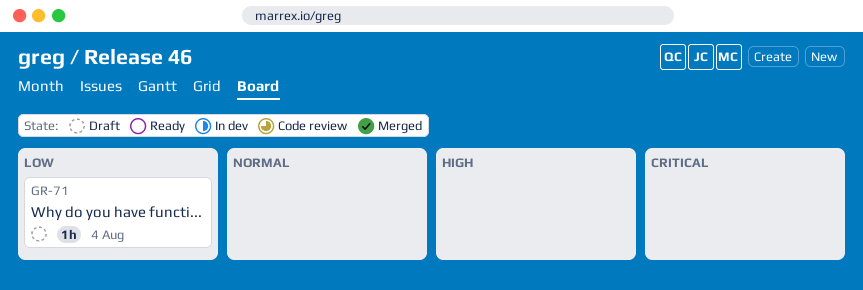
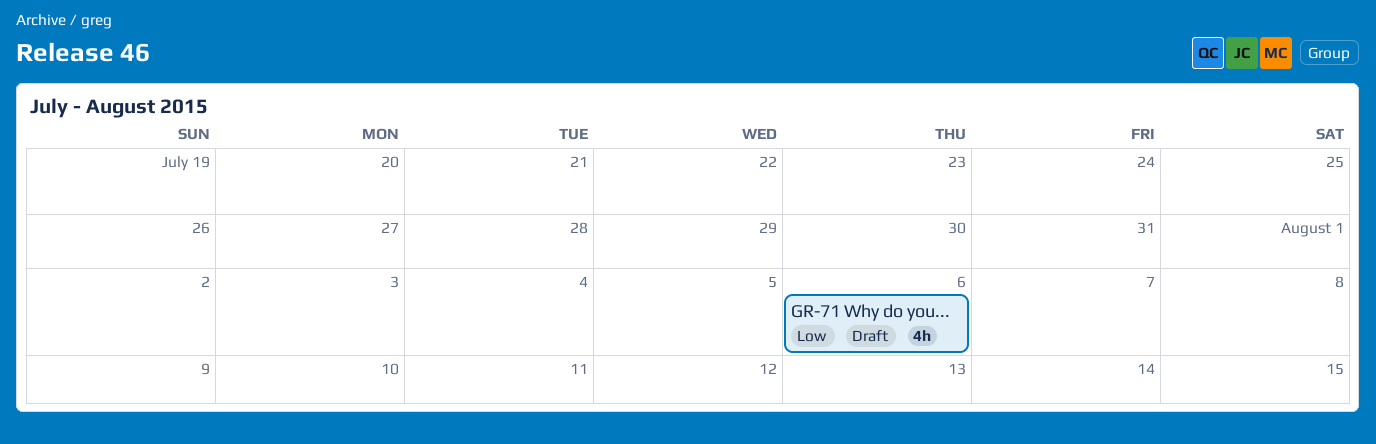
GR-71, estimate: 1h -> 4h
GR-71, due: Aug 4 -> Aug 6

